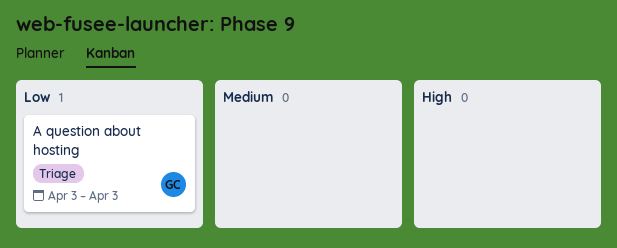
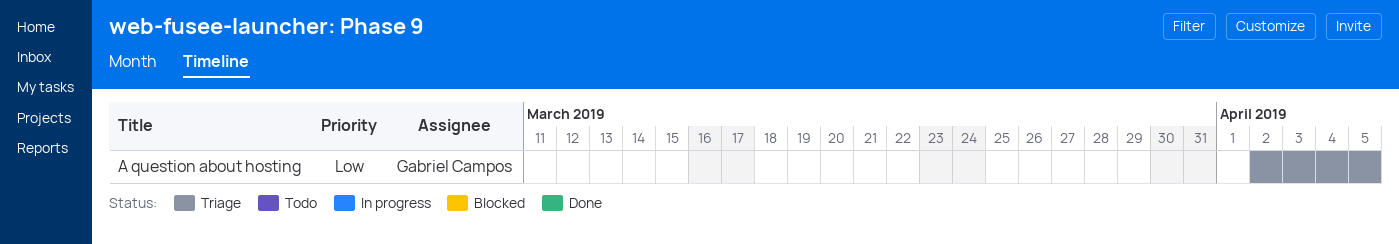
A question about hosting, start: Apr 3 -> Apr 2
A question about hosting, due: Apr 3 -> Apr 5

